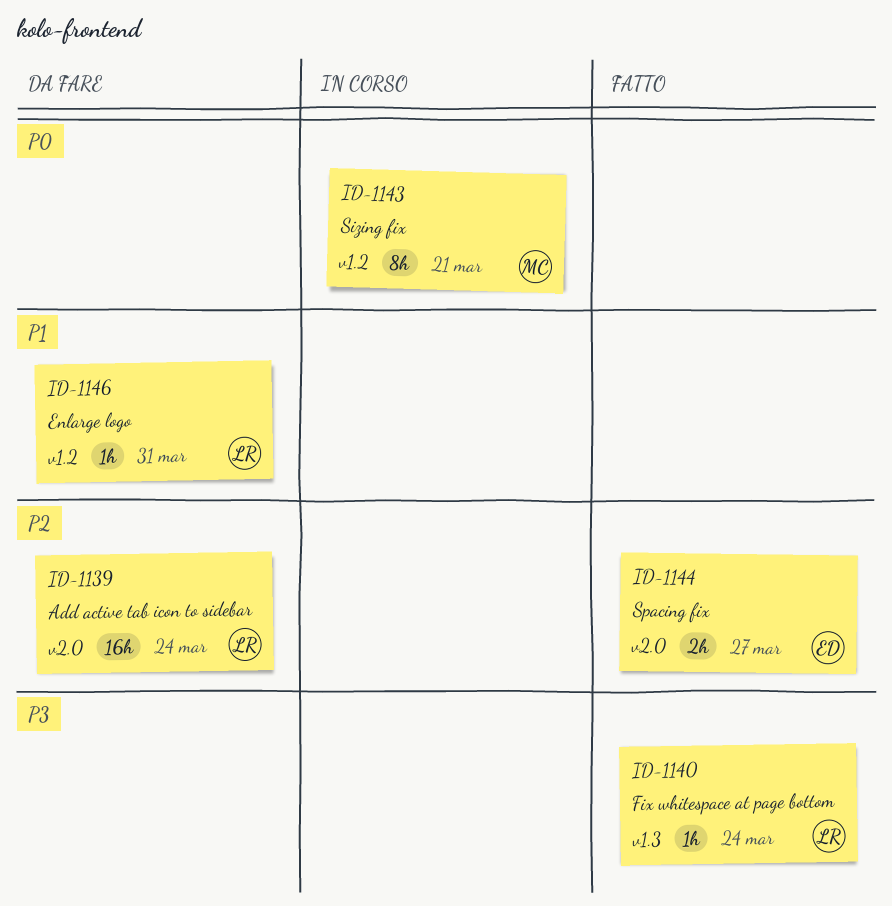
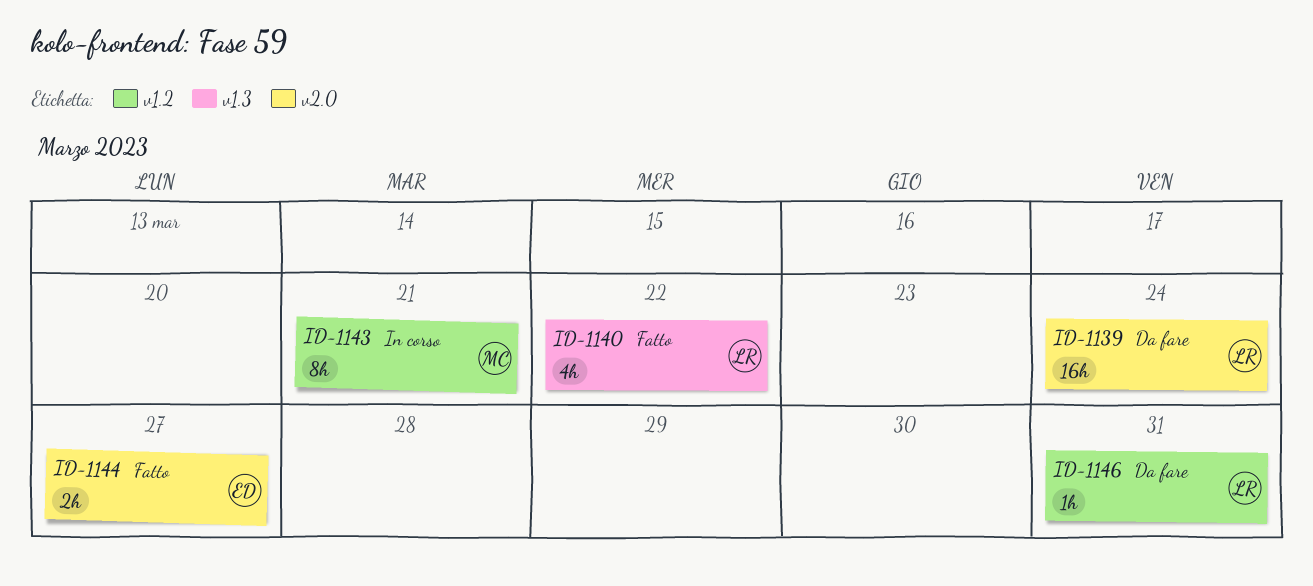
ID-1140, estimate: 1h -> 4h
ID-1140, due: Mar 24 -> Mar 22

